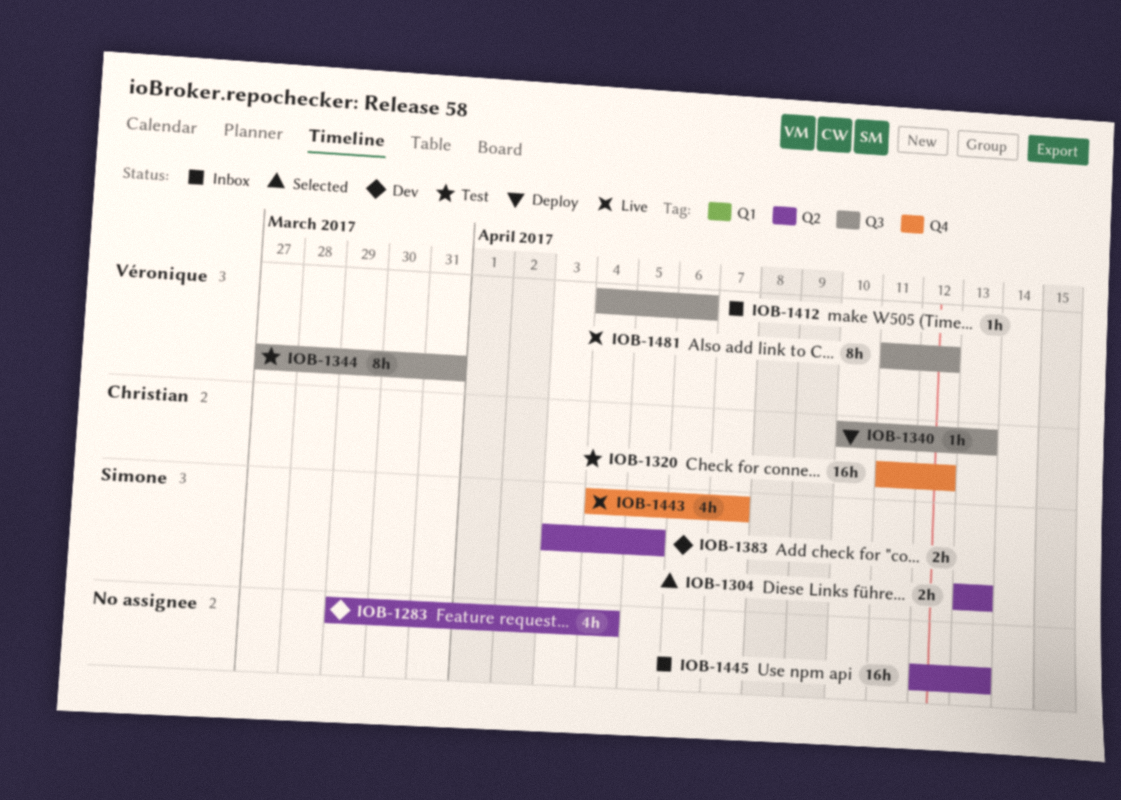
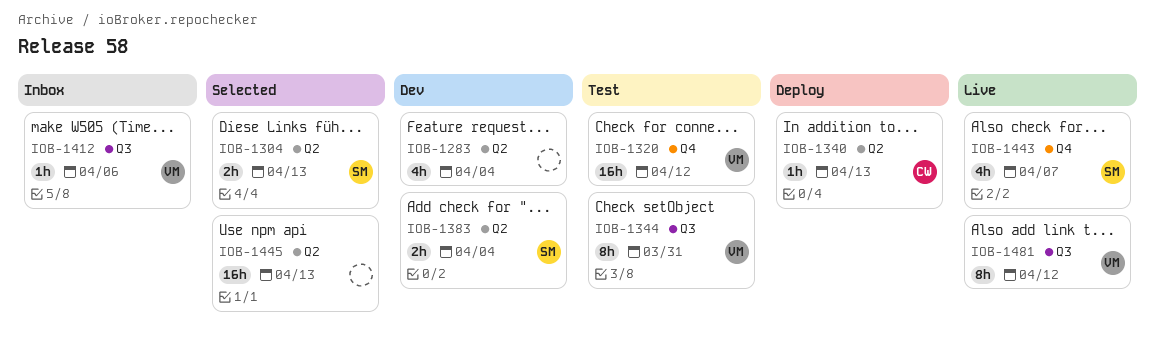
IOB-1320, owner: Christian -> Véronique
IOB-1340, label: Q3 -> Q2
IOB-1383, due: Apr 5 -> Apr 4
IOB-1445, status: Inbox -> Selected

